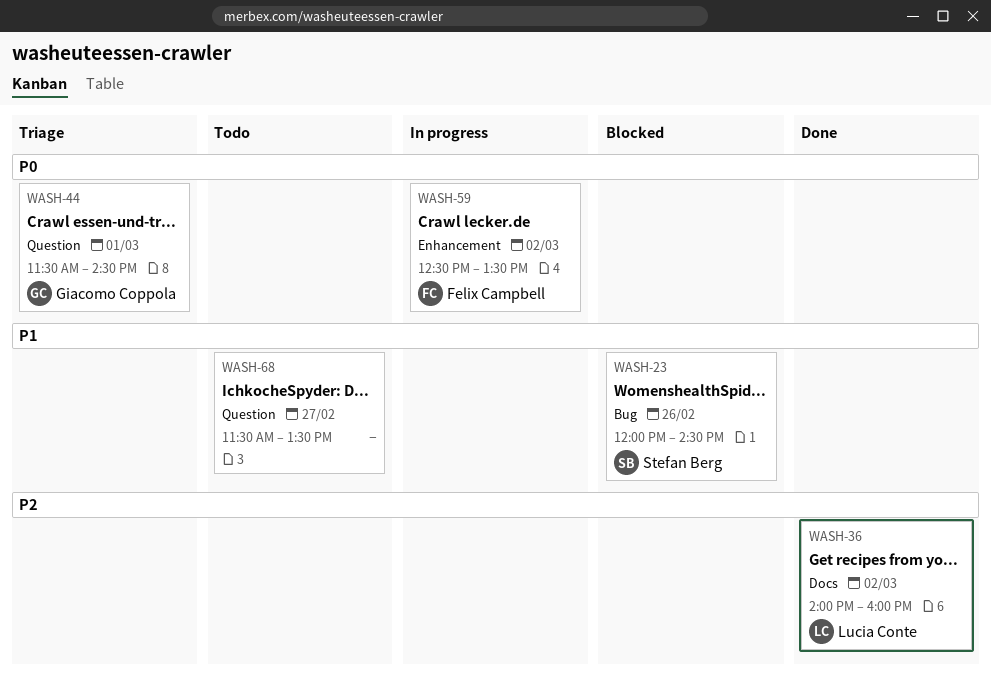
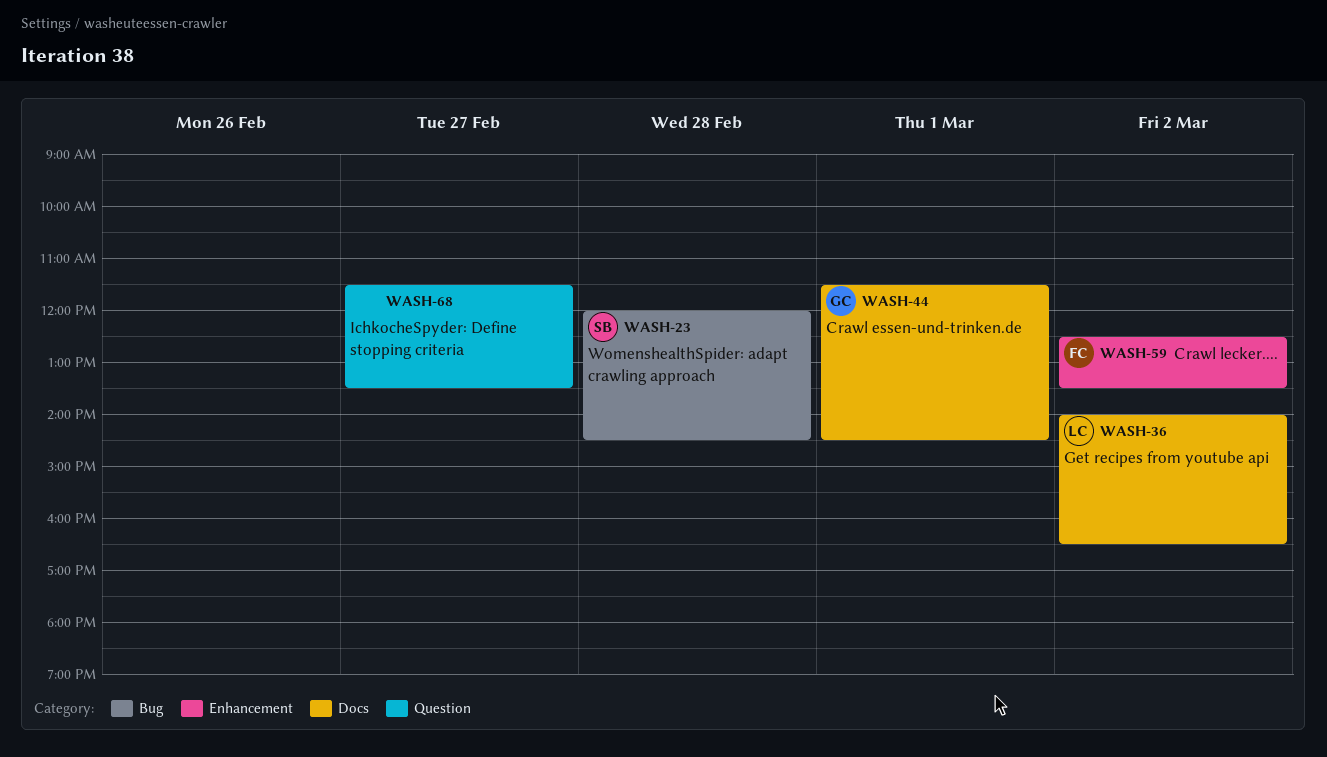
WASH-23, day: Feb 26 -> Feb 28
WASH-36, ends: 16:00 -> 16:30
WASH-44, label: Question -> Docs

